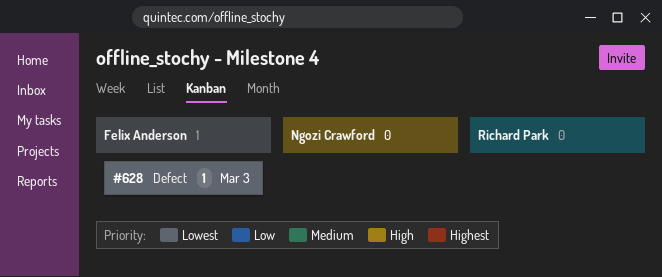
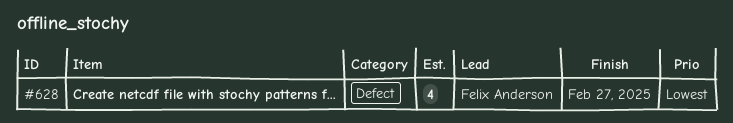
#628, estimate: 1 -> 4
#628, due: Mar 3 -> Feb 27

